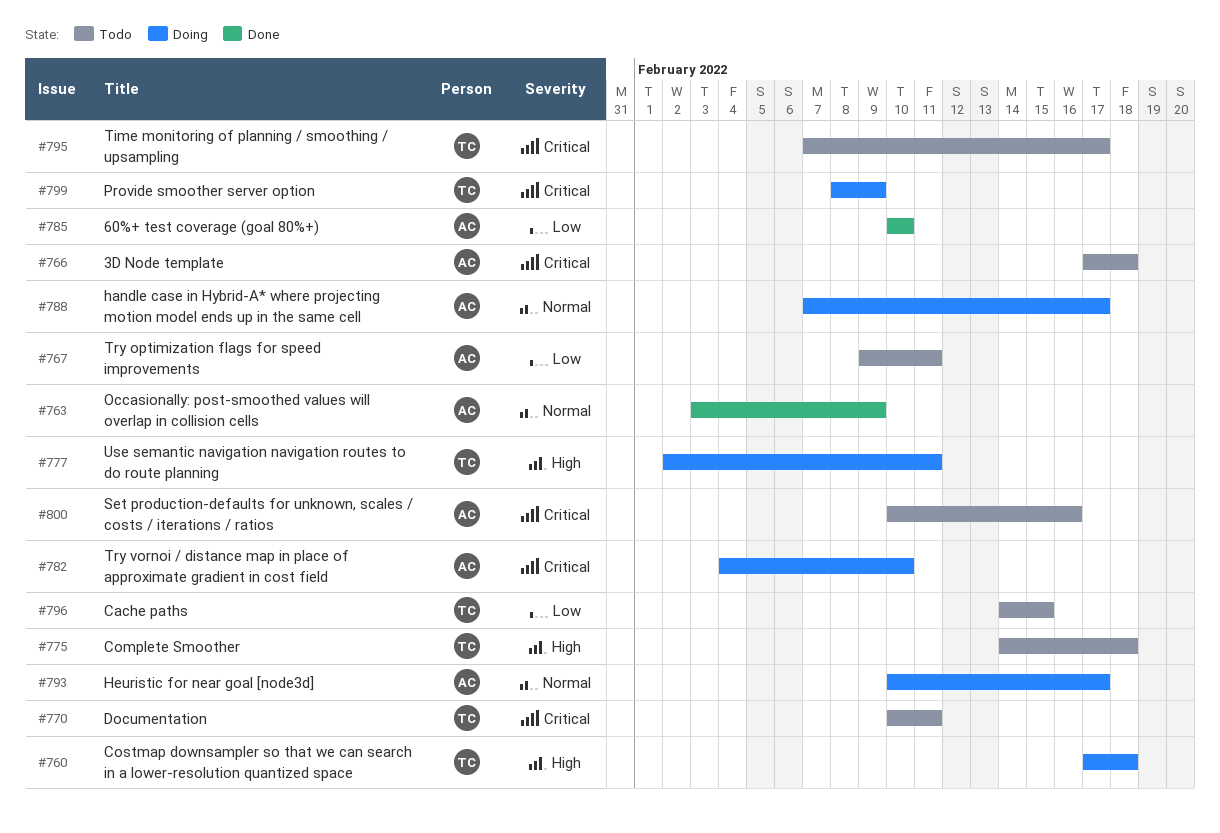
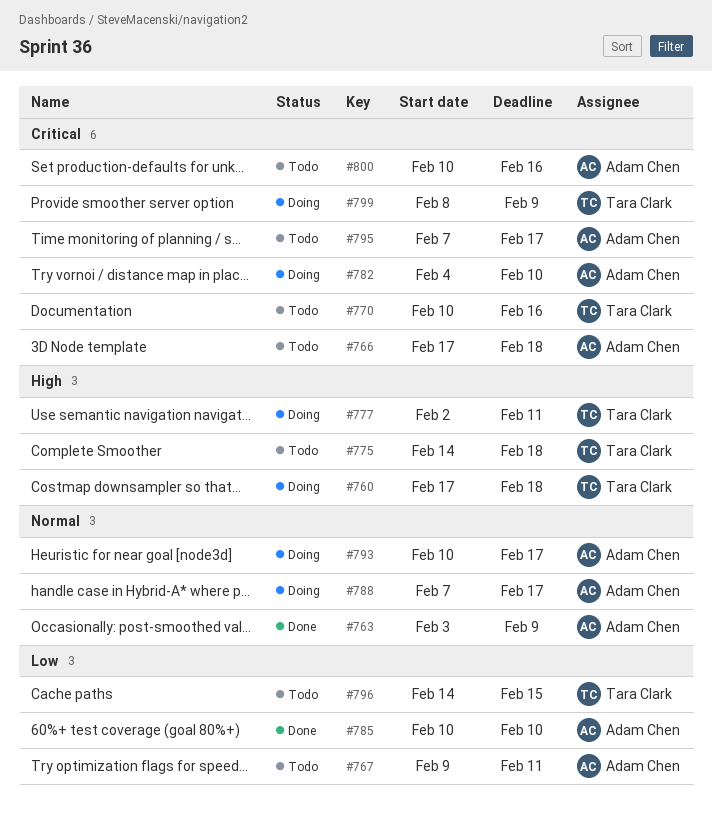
#770, due: Feb 11 -> Feb 16
#795, owner: Tara Clark -> Adam Chen

